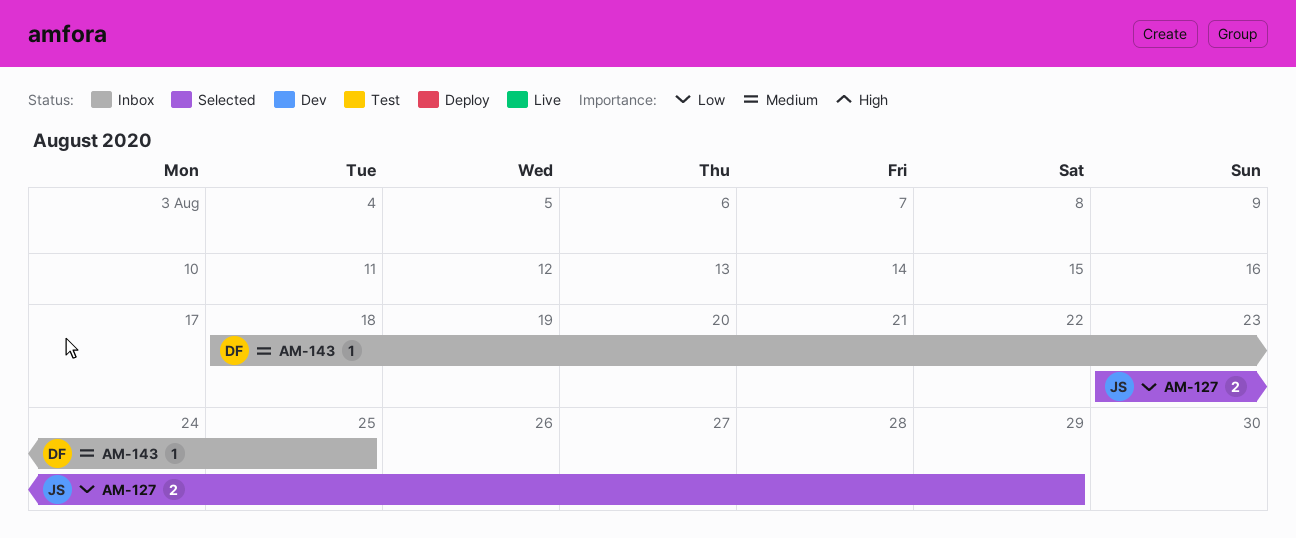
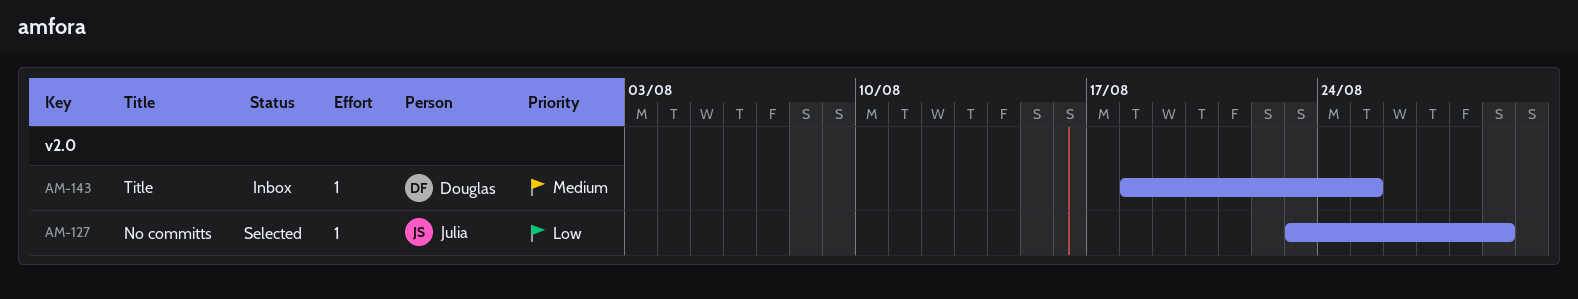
AM-127, estimate: 2 -> 1

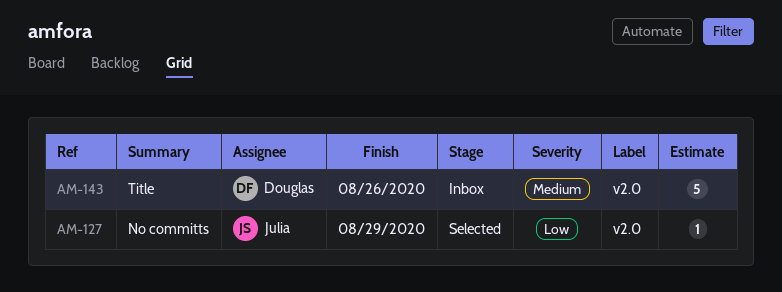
AM-143, estimate: 1 -> 5
AM-143, due: Aug 25 -> Aug 26

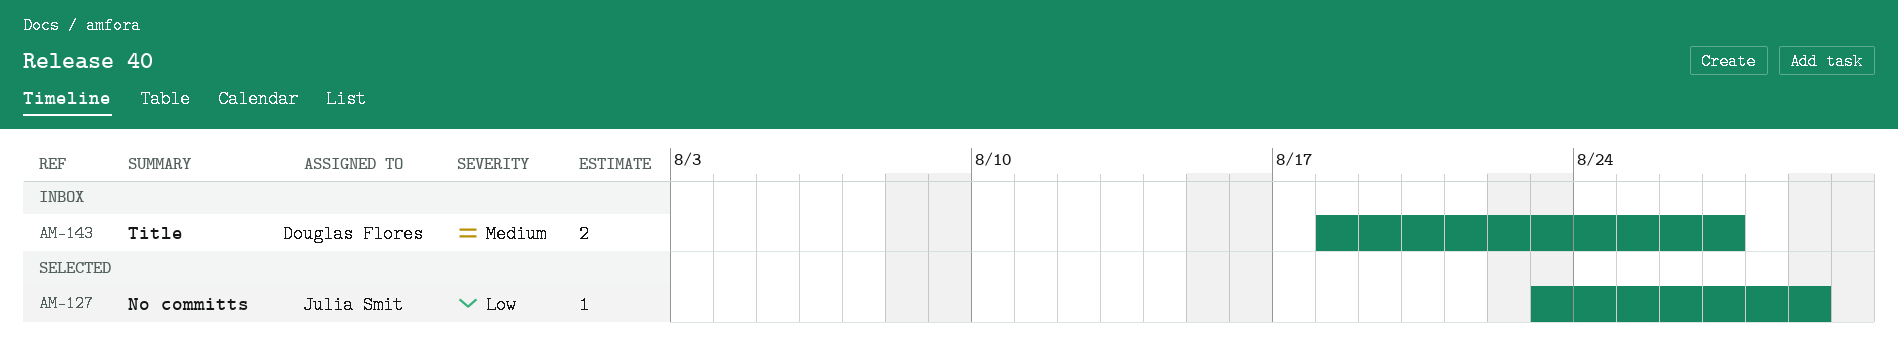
AM-143, estimate: 5 -> 2
AM-143, due: Aug 26 -> Aug 27

